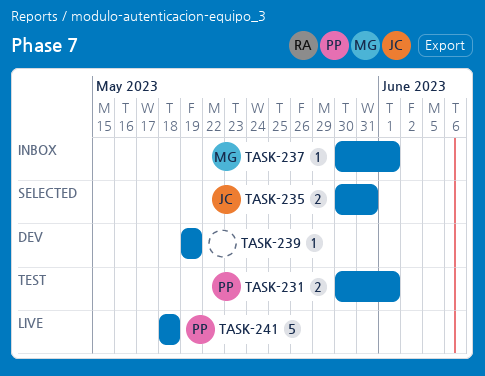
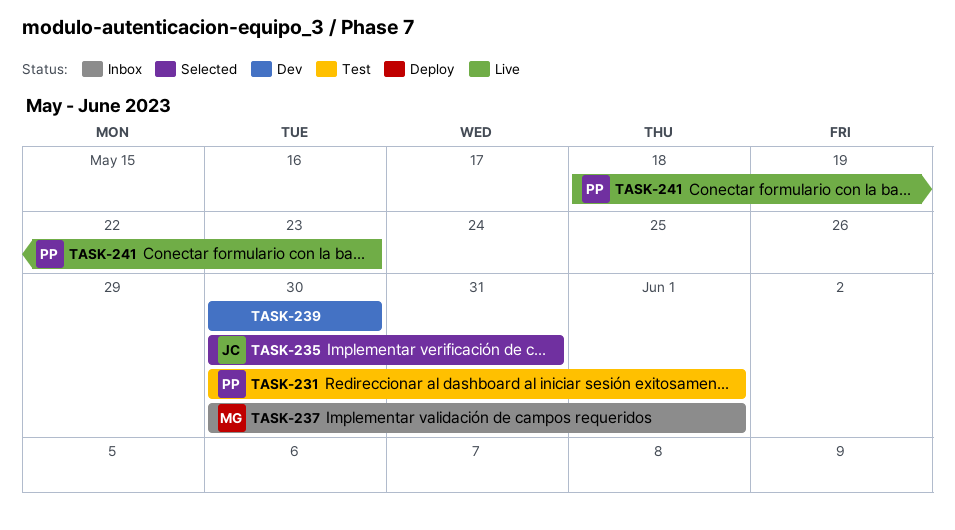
TASK-239, start: May 19 -> May 30
TASK-239, due: May 19 -> May 30
TASK-241, due: May 18 -> May 23

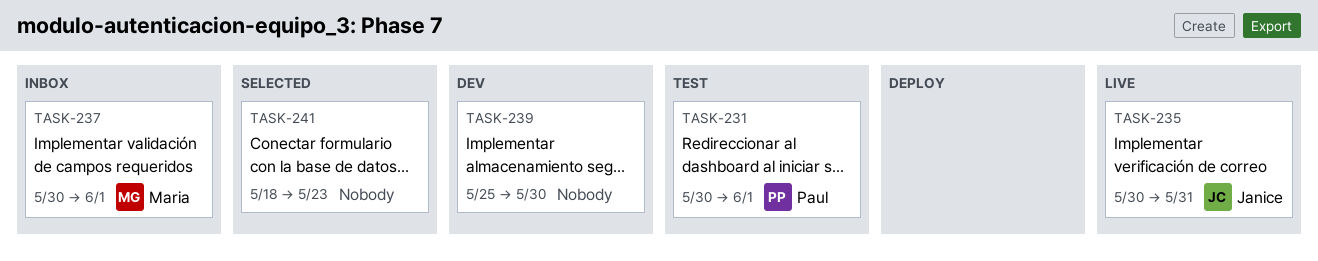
TASK-235, status: Selected -> Live
TASK-239, start: May 30 -> May 25
TASK-241, status: Live -> Selected
TASK-241, owner: Paul -> none

